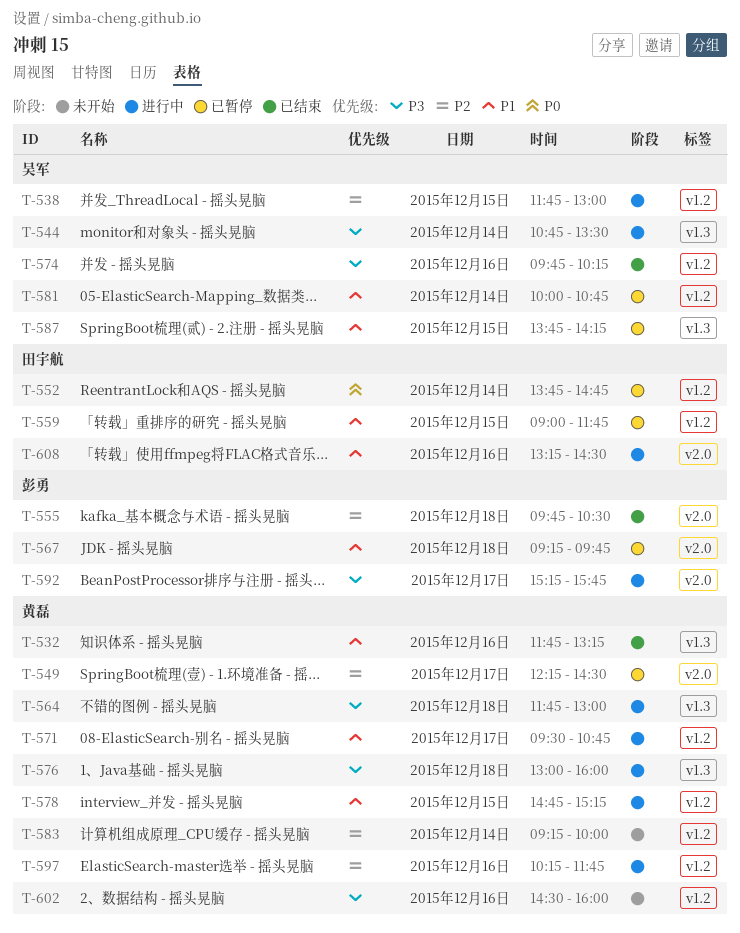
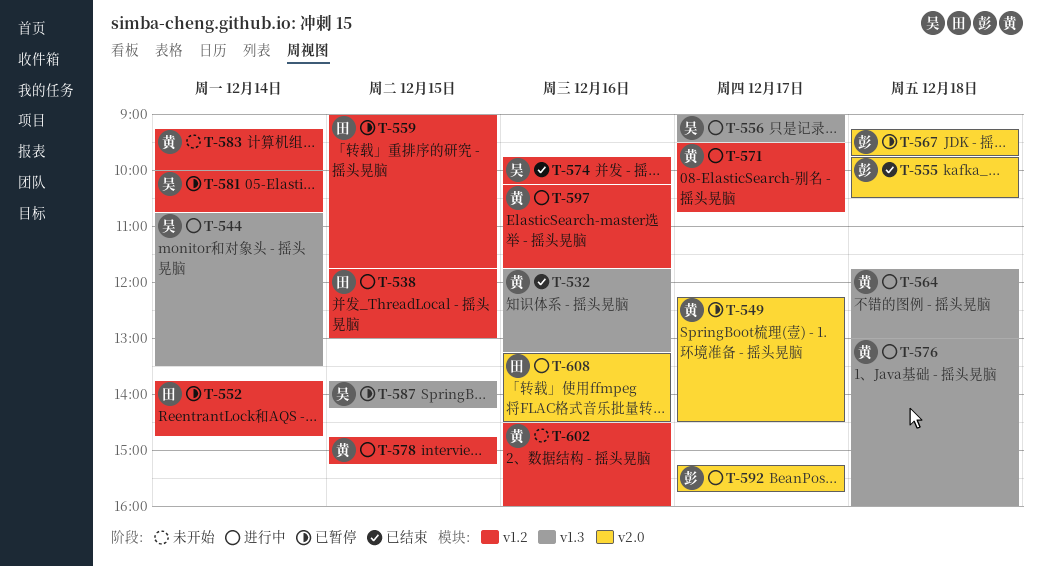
T-538, owner: 吴军 -> 田宇航
T-556: none -> present

